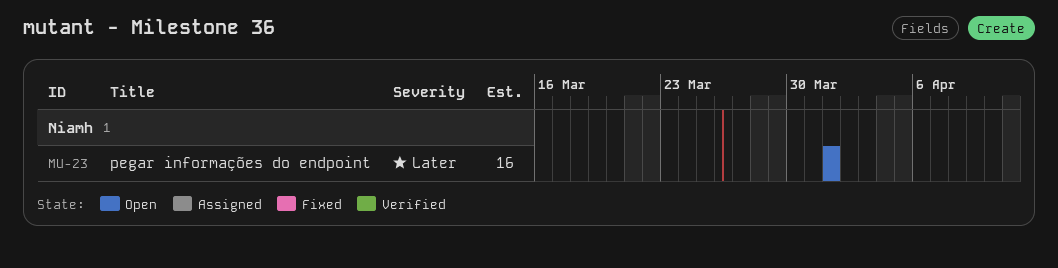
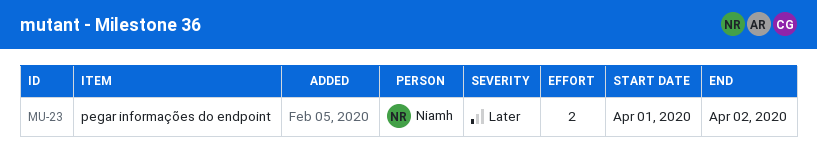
MU-23, estimate: 16 -> 2
MU-23, due: Apr 1 -> Apr 2

